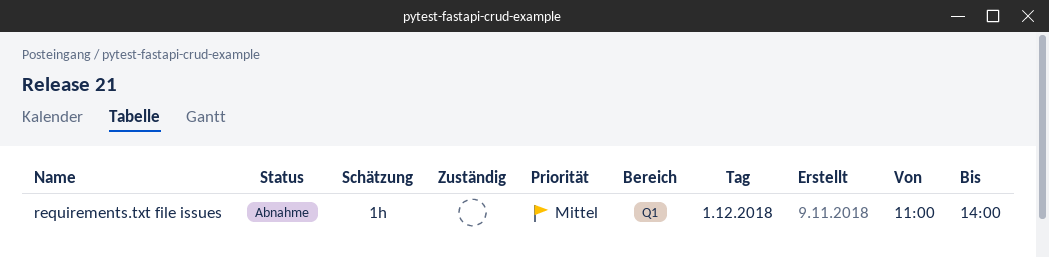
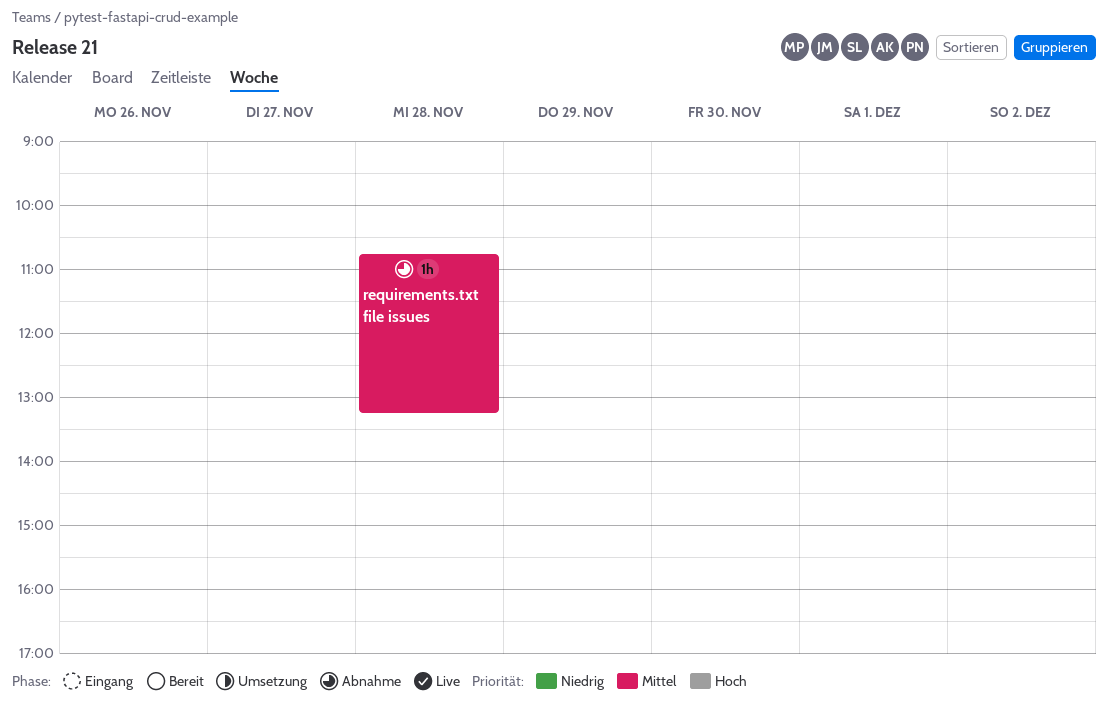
requirements.txt file issues, day: Dec 1 -> Nov 28
requirements.txt file issues, begins: 11:00 -> 10:45
requirements.txt file issues, ends: 14:00 -> 13:15

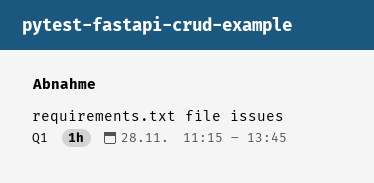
requirements.txt file issues, begins: 10:45 -> 11:15
requirements.txt file issues, ends: 13:15 -> 13:45

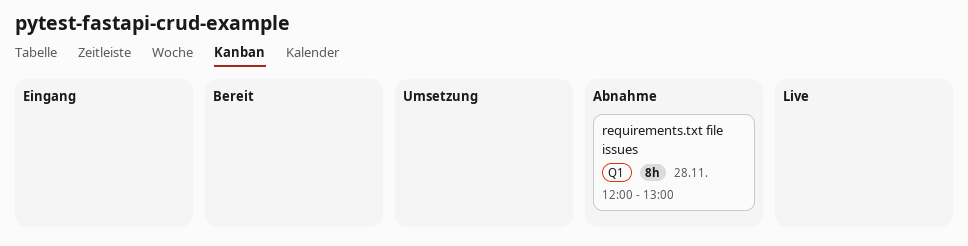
requirements.txt file issues, estimate: 1h -> 8h
requirements.txt file issues, begins: 11:15 -> 12:00
requirements.txt file issues, ends: 13:45 -> 13:00

